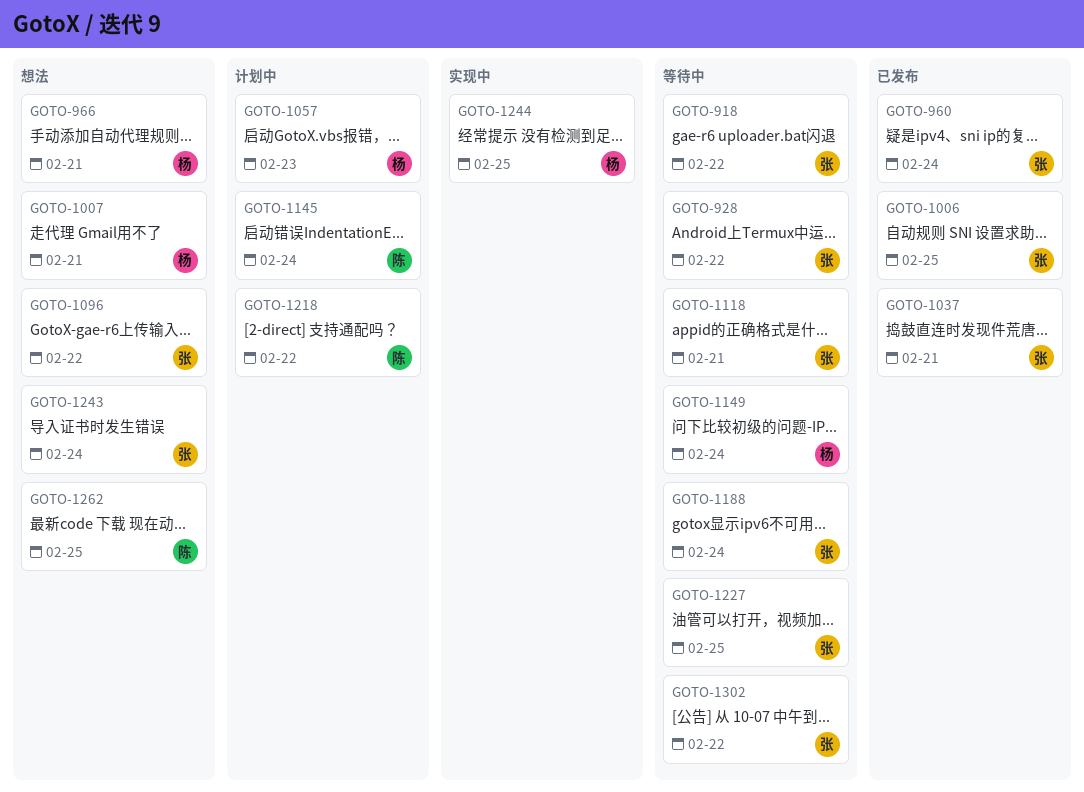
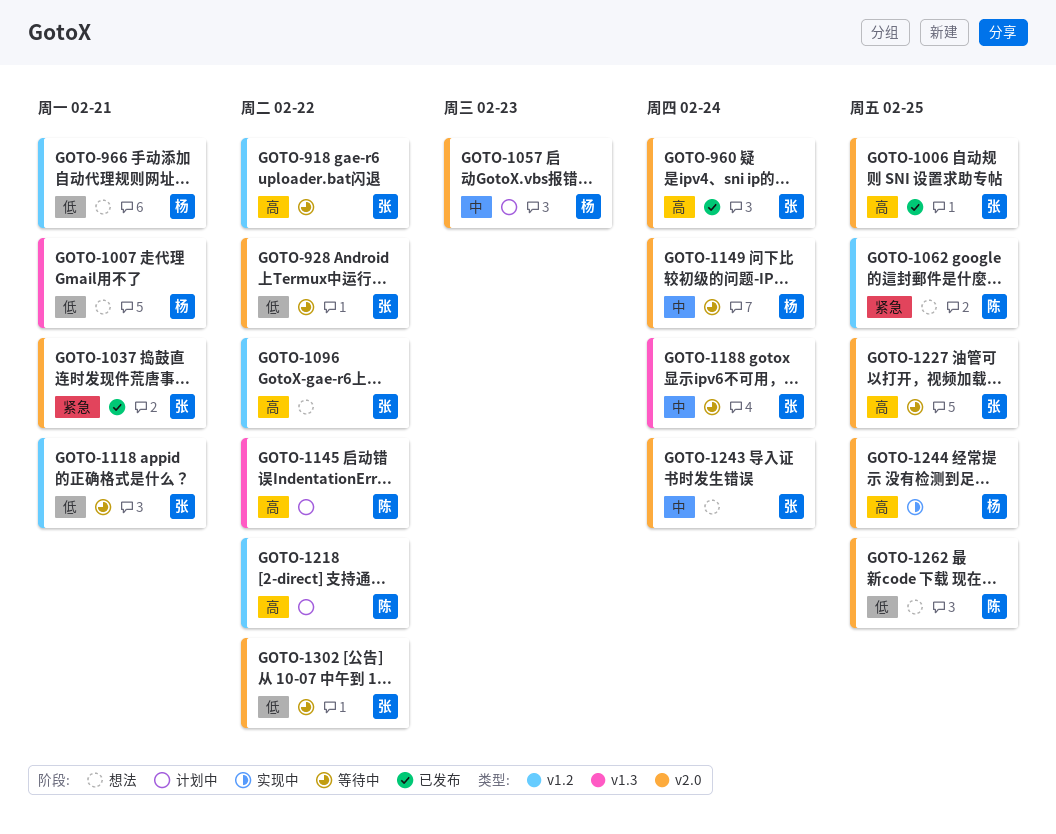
GOTO-1062: none -> present
GOTO-1145, due: Feb 24 -> Feb 22

